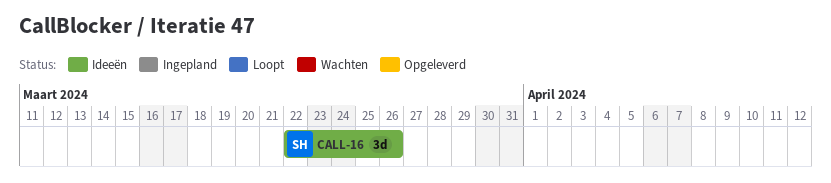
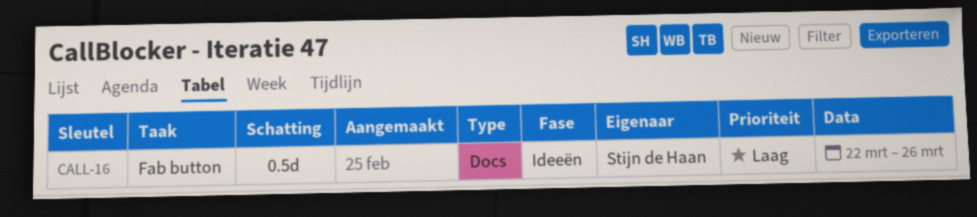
CALL-16, estimate: 3d -> 0.5d

